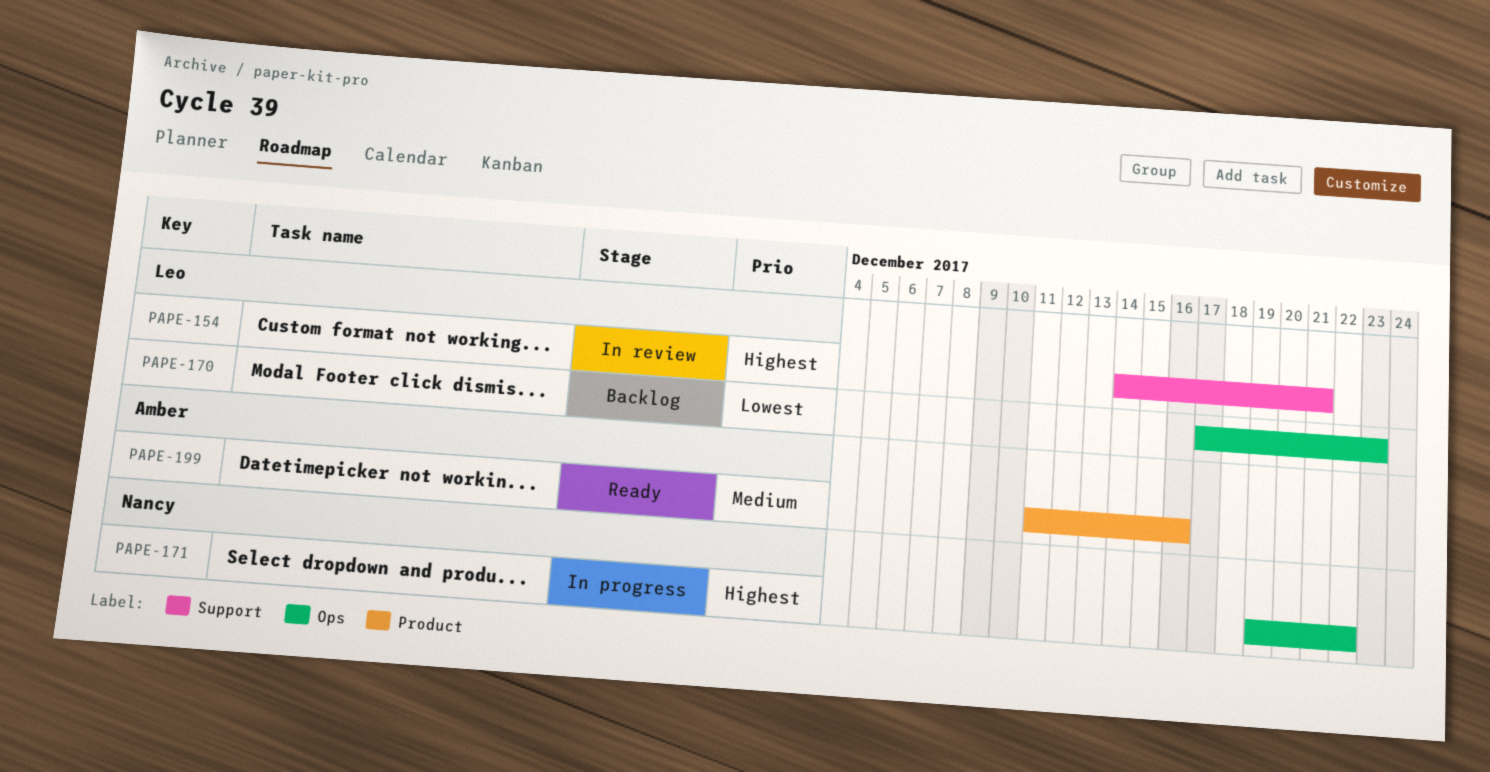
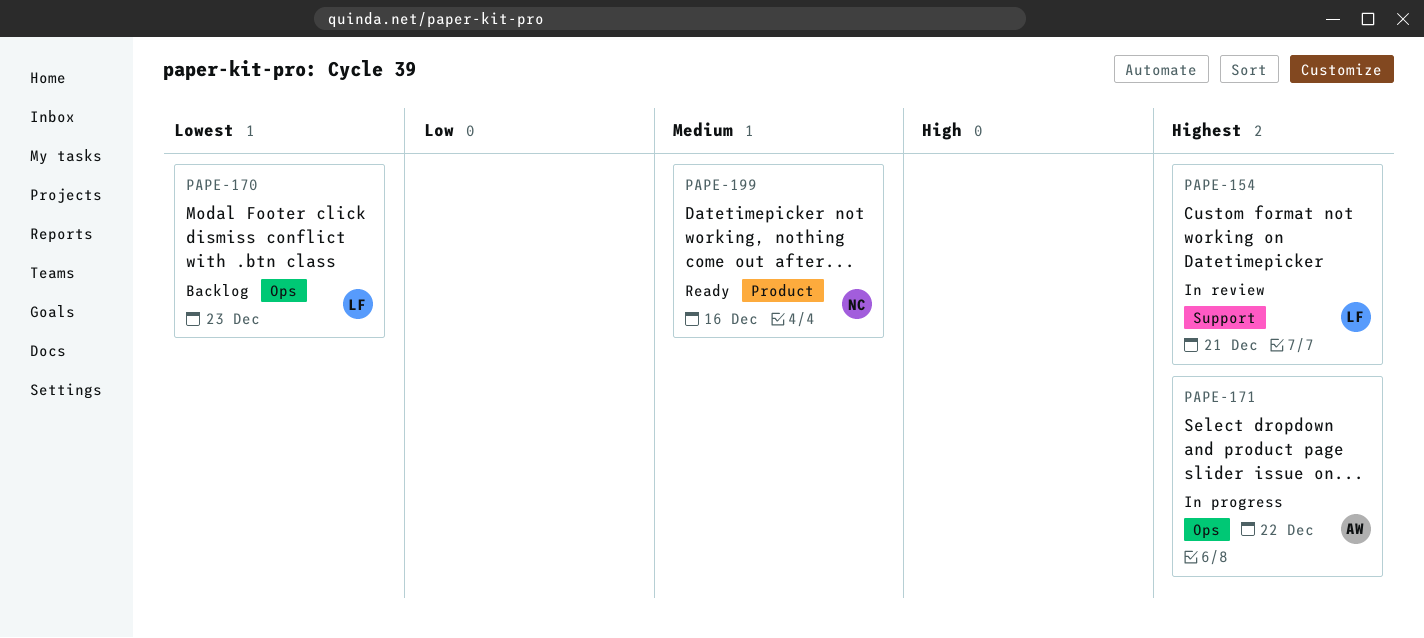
PAPE-171, owner: Nancy -> Amber
PAPE-199, owner: Amber -> Nancy

